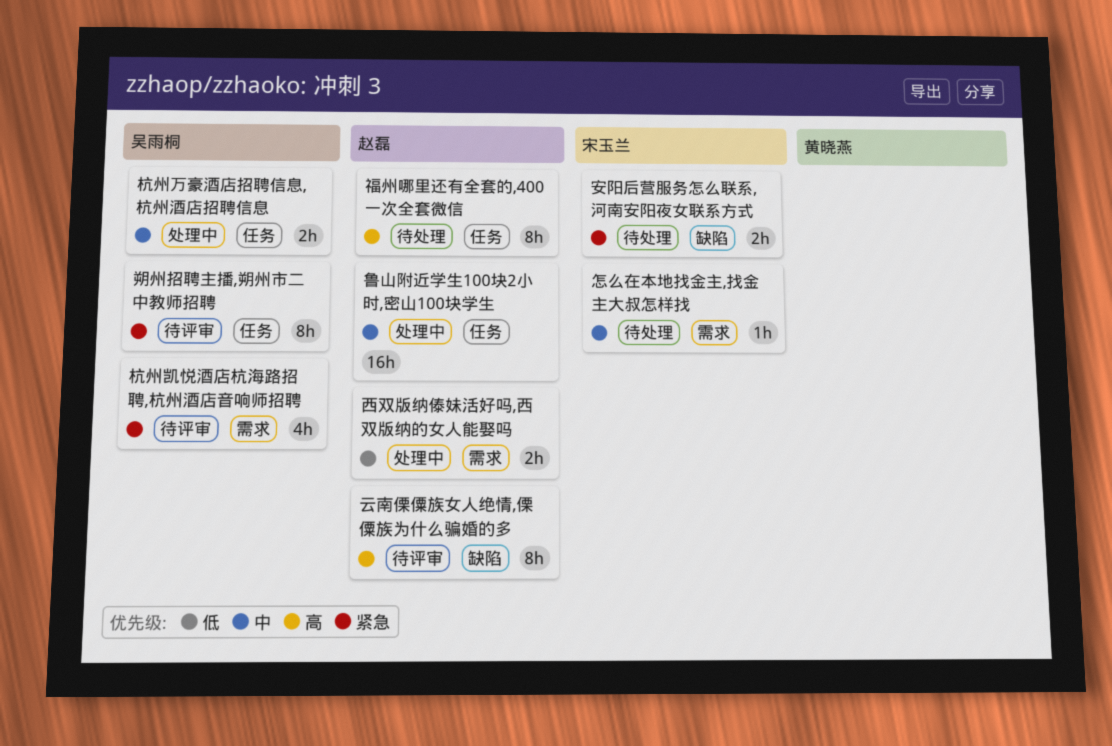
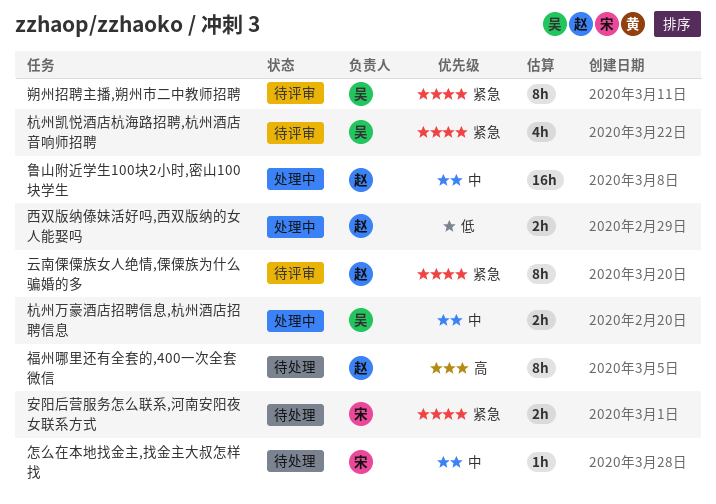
云南傈僳族女人绝情,傈僳族为什么骗婚的多, priority: 高 -> 紧急

